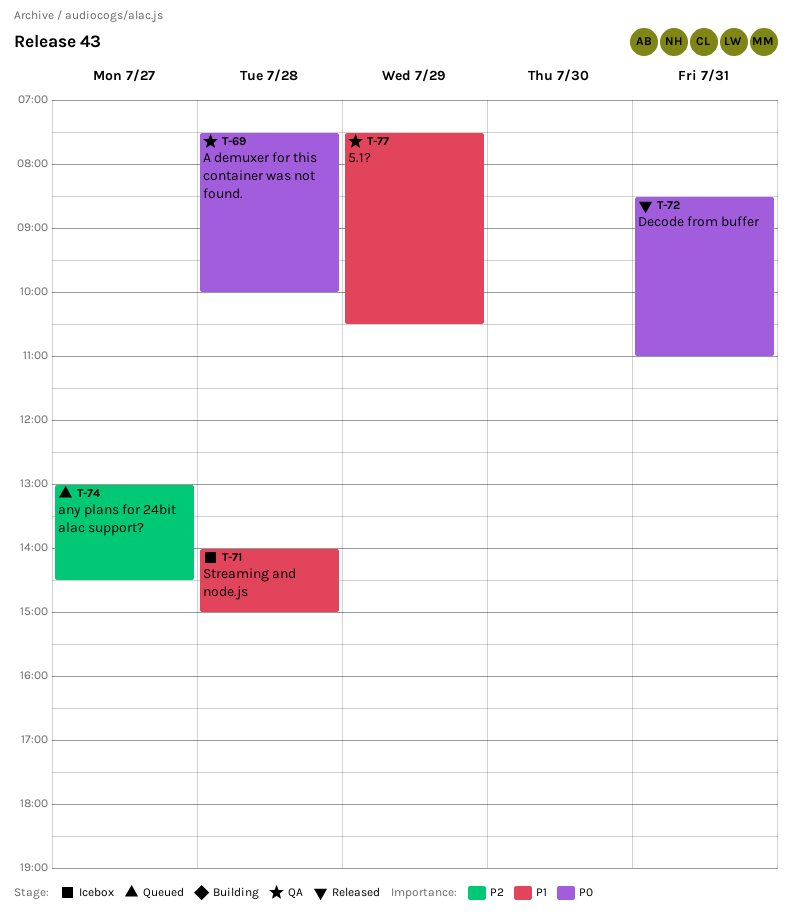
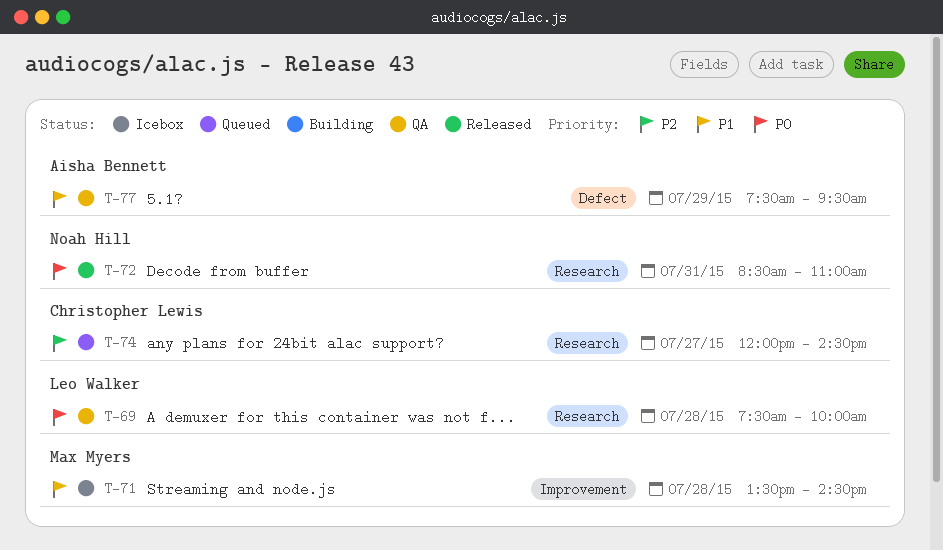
T-71, begins: 14:00 -> 13:30
T-71, ends: 15:00 -> 14:30
T-74, begins: 13:00 -> 12:00
T-77, ends: 10:30 -> 09:30

